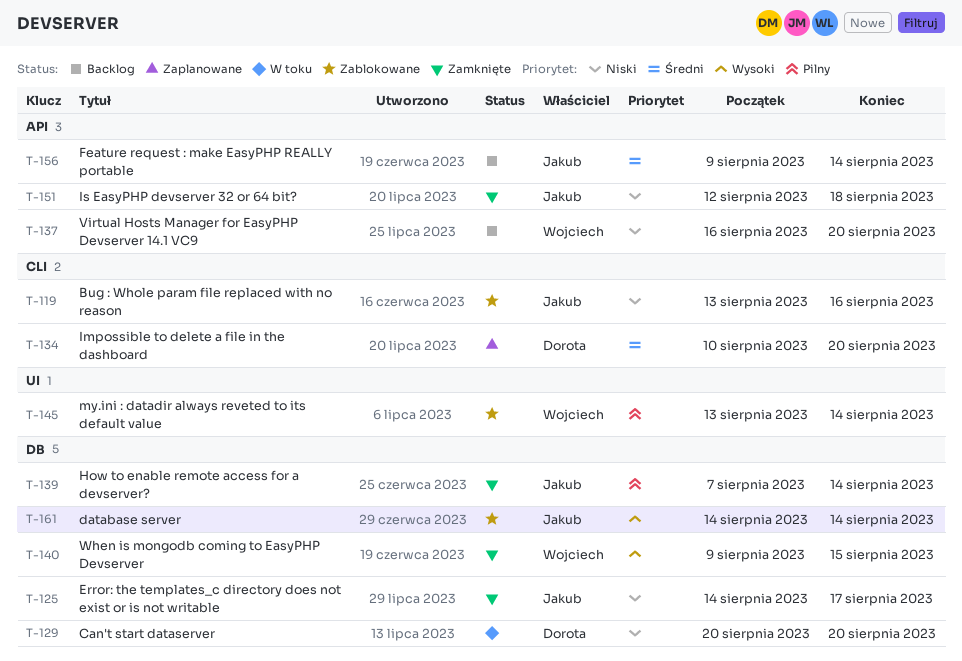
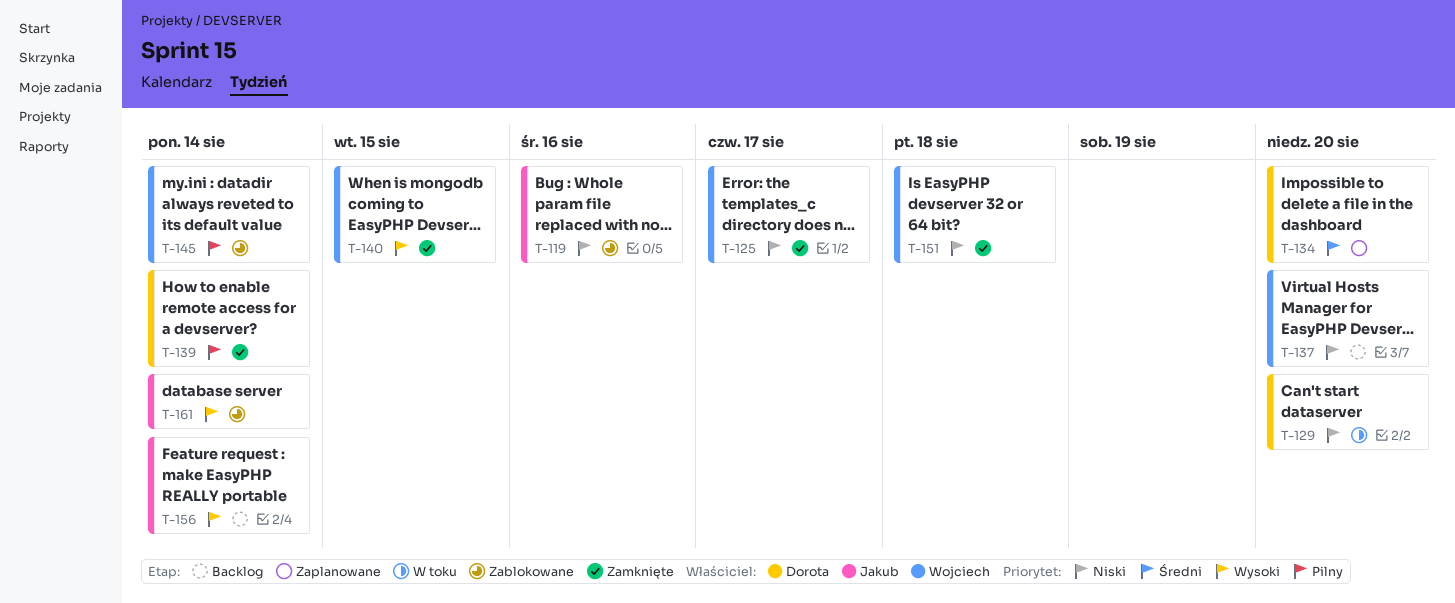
T-125, owner: Jakub -> Wojciech
T-139, owner: Jakub -> Dorota
T-151, owner: Jakub -> Wojciech
T-156, priority: Średni -> Wysoki

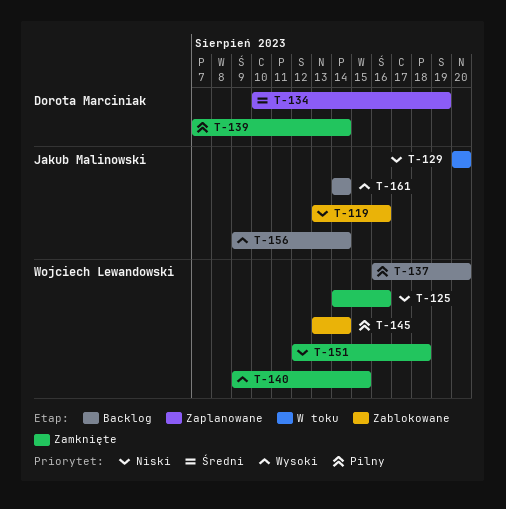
T-125, due: Aug 17 -> Aug 16
T-129, owner: Dorota Marciniak -> Jakub Malinowski
T-134, due: Aug 20 -> Aug 19
T-137, priority: Niski -> Pilny
T-161, status: Zablokowane -> Backlog

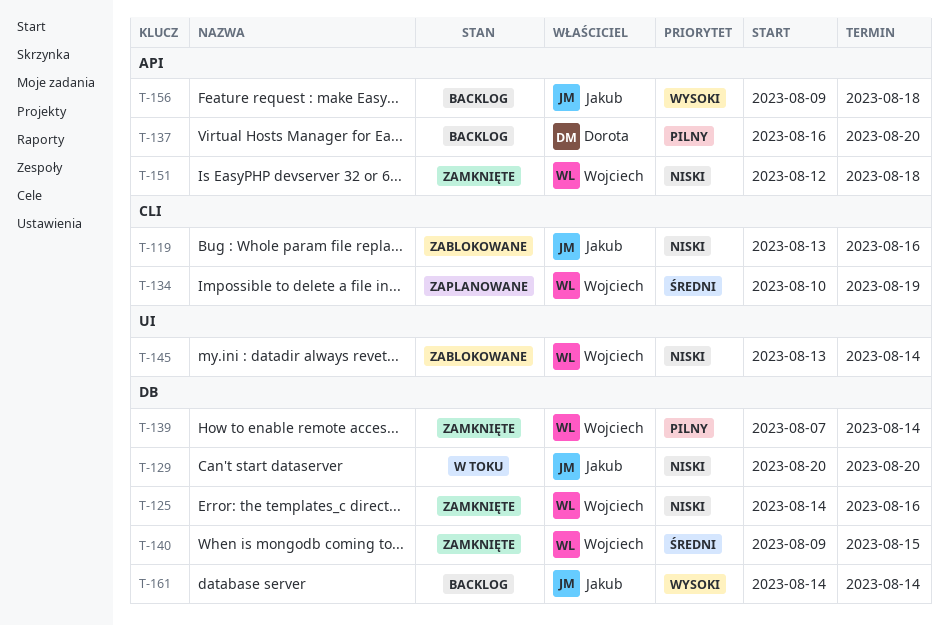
T-134, owner: Dorota Marciniak -> Wojciech Lewandowski
T-137, owner: Wojciech Lewandowski -> Dorota Marciniak
T-139, owner: Dorota Marciniak -> Wojciech Lewandowski
T-140, priority: Wysoki -> Średni
T-145, priority: Pilny -> Niski
T-156, due: Aug 14 -> Aug 18

